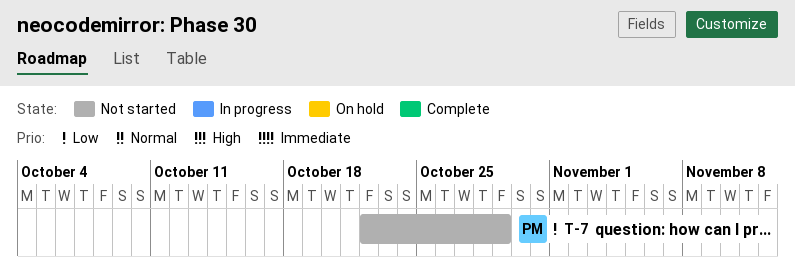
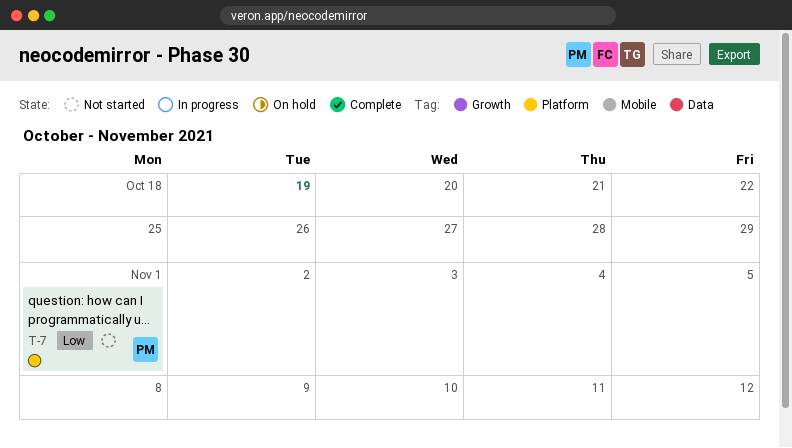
T-7, due: Oct 29 -> Nov 1

